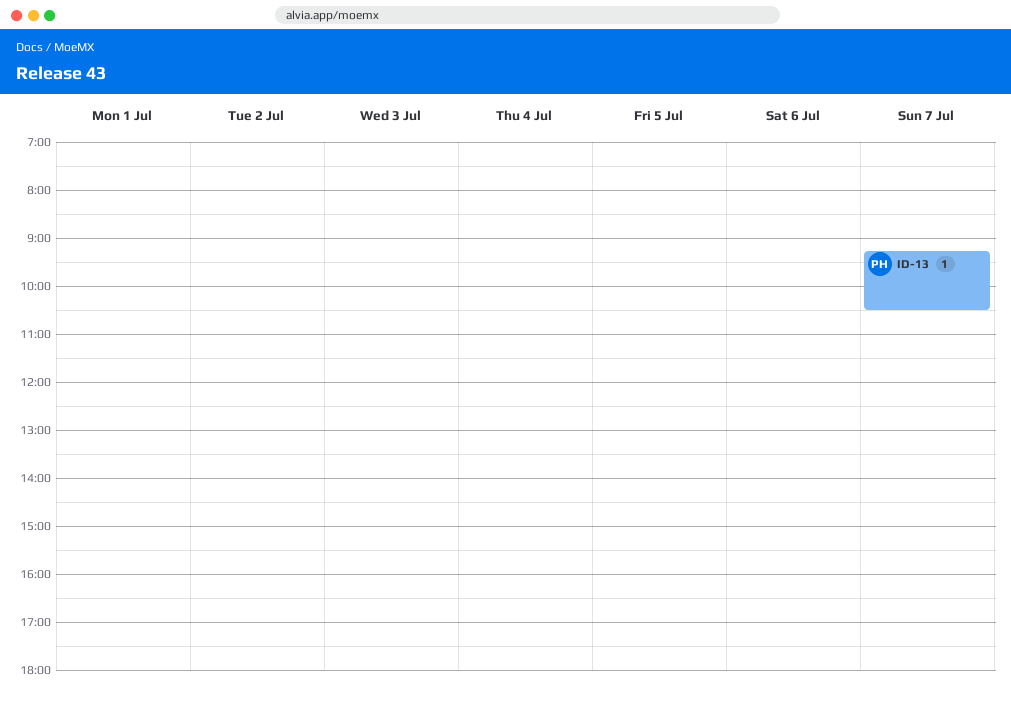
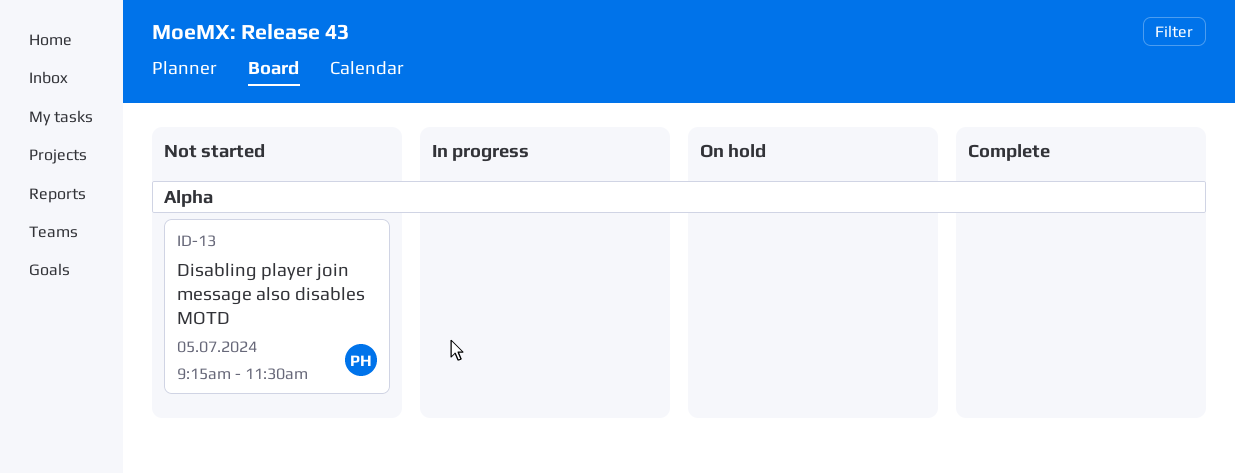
ID-13, day: Jul 7 -> Jul 5
ID-13, ends: 10:30 -> 11:30

